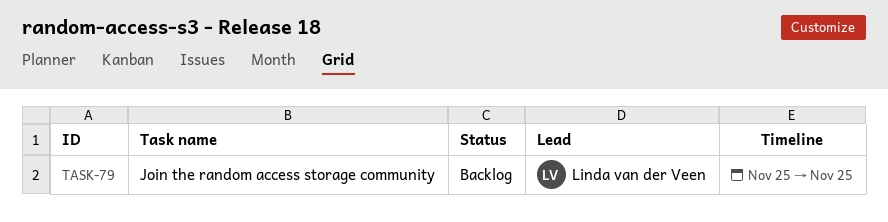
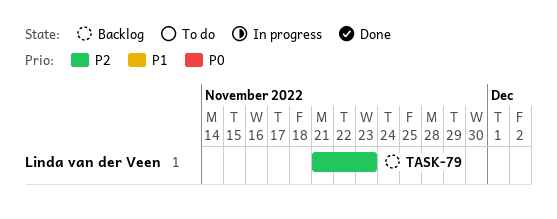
TASK-79, start: Nov 25 -> Nov 21
TASK-79, due: Nov 25 -> Nov 23

